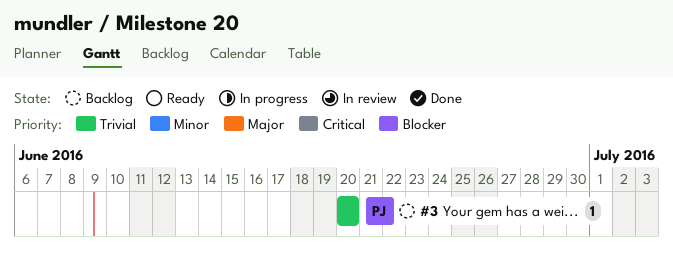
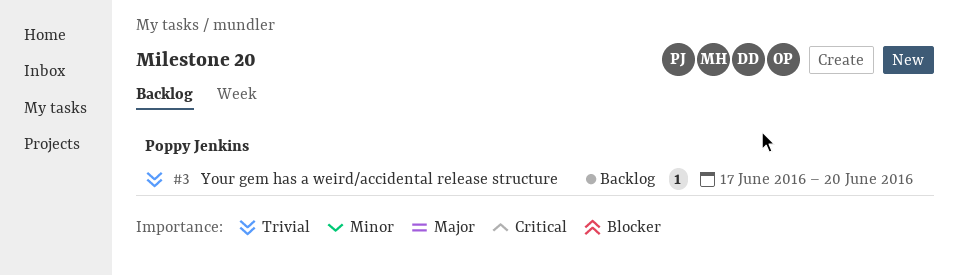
#3, start: Jun 20 -> Jun 17

